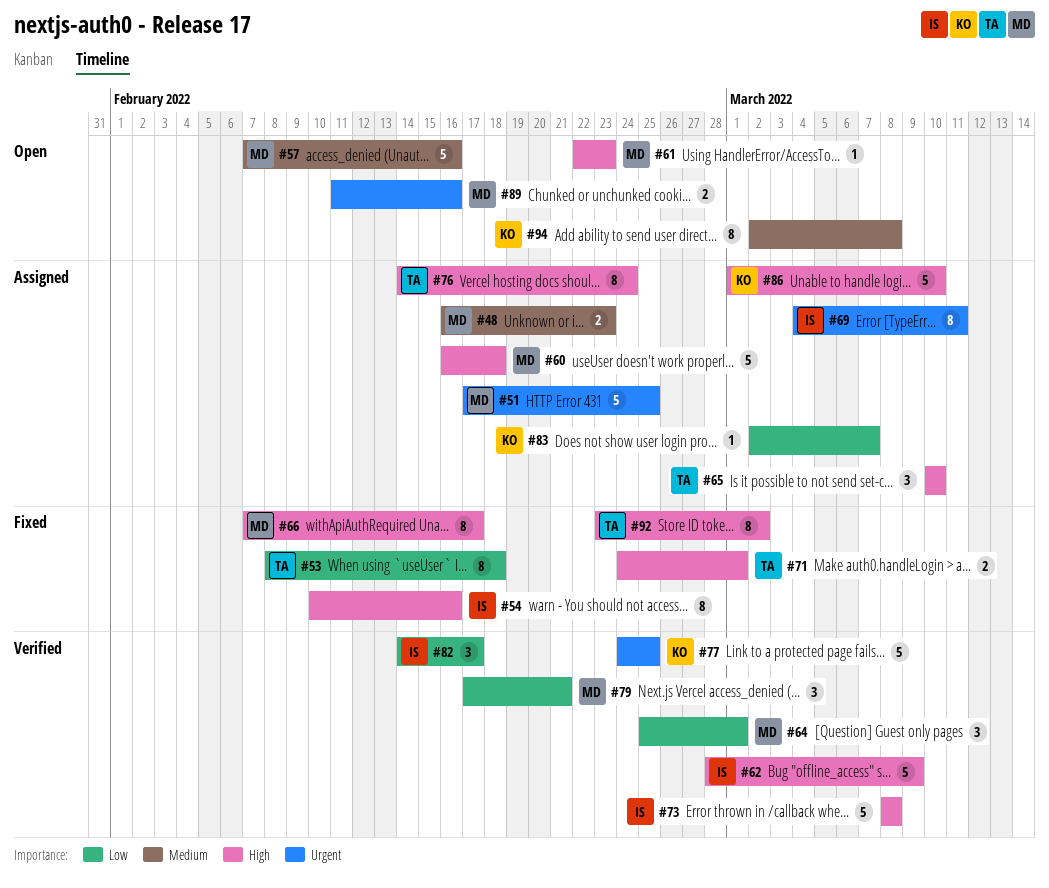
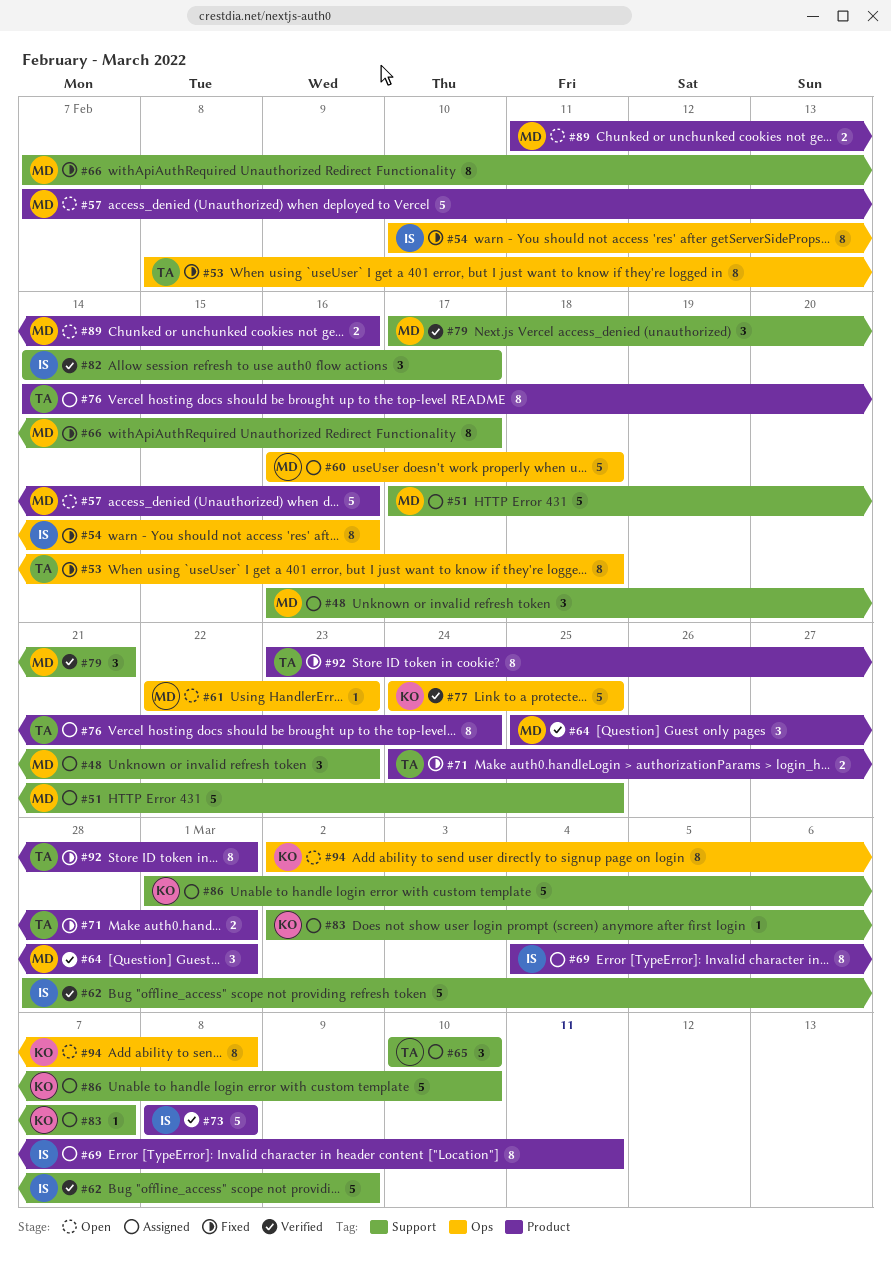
#48, estimate: 2 -> 3
#92, due: Mar 2 -> Mar 1

